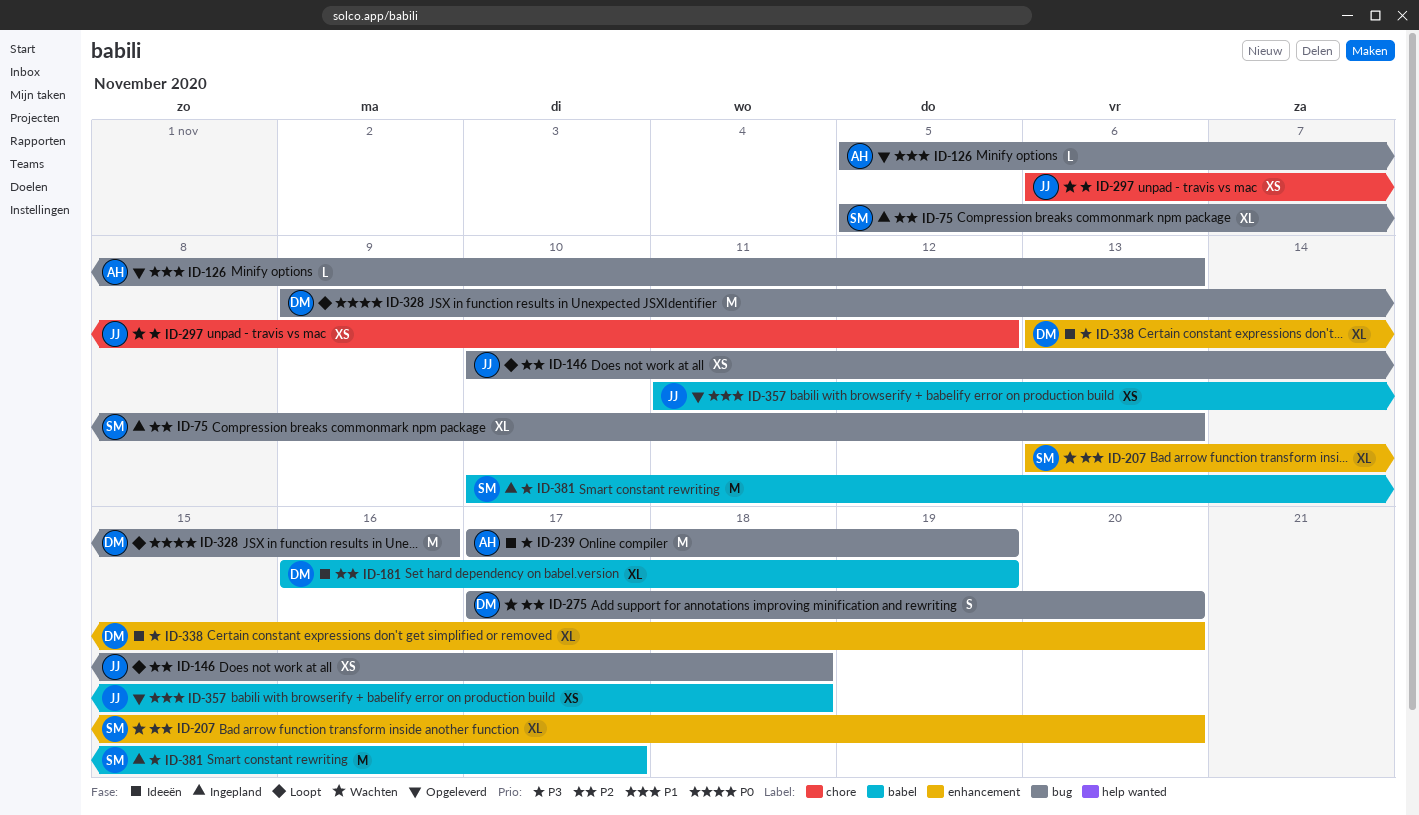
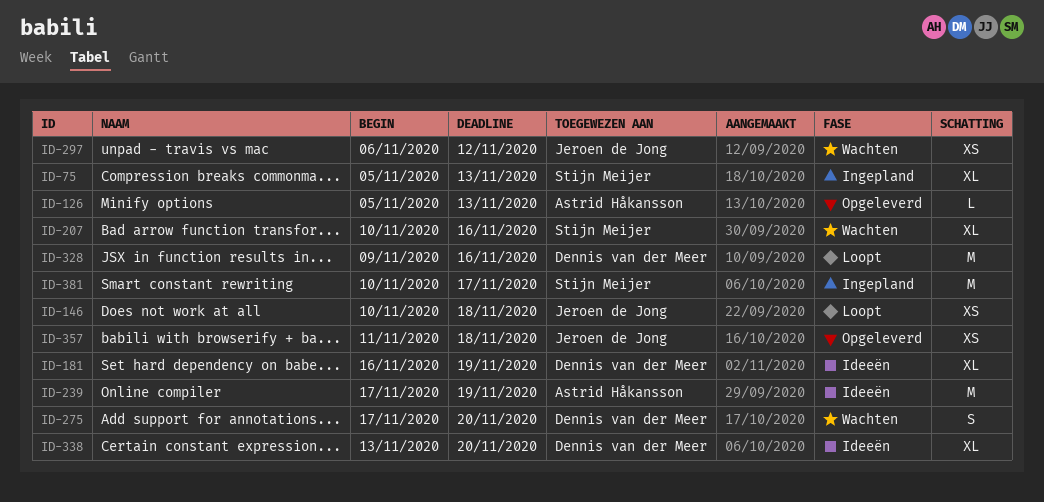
ID-207, start: Nov 13 -> Nov 10
ID-207, due: Nov 20 -> Nov 16

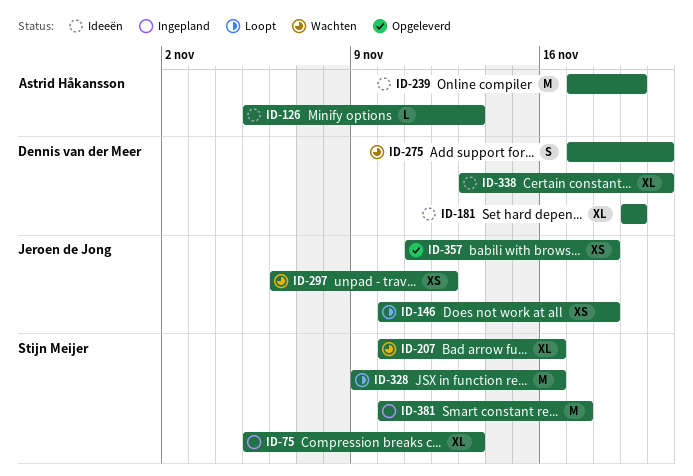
ID-126, status: Opgeleverd -> Ideeën
ID-181, start: Nov 16 -> Nov 19
ID-328, owner: Dennis van der Meer -> Stijn Meijer

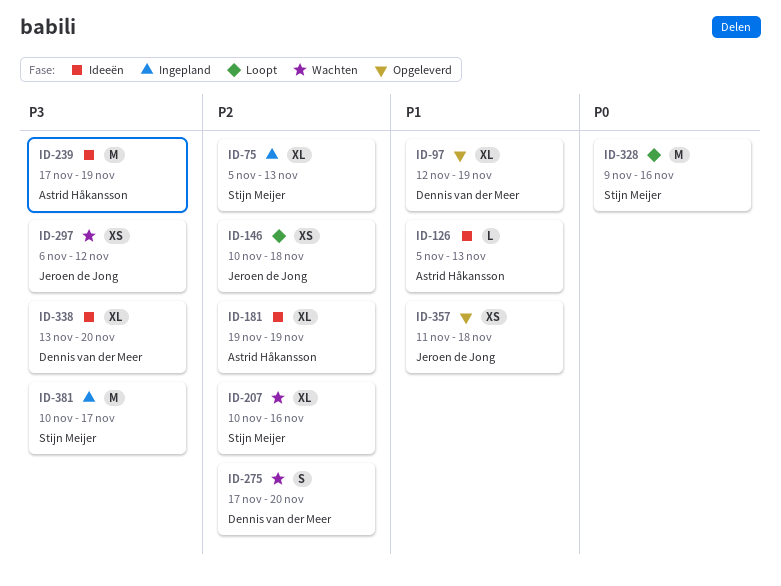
ID-97: none -> present
ID-181, owner: Dennis van der Meer -> Astrid Håkansson

